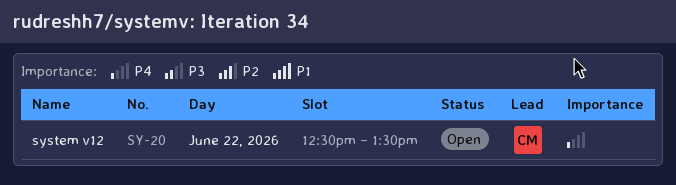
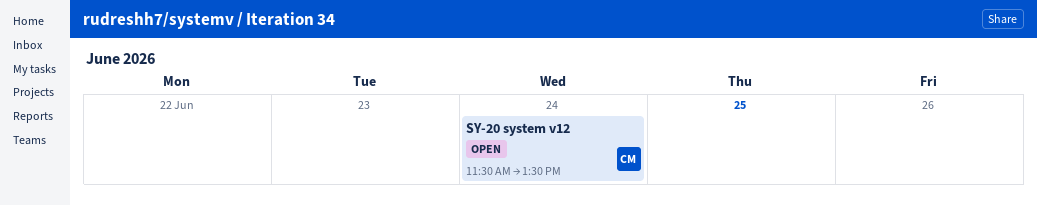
SY-20, day: Jun 22 -> Jun 24
SY-20, begins: 12:30 -> 11:30

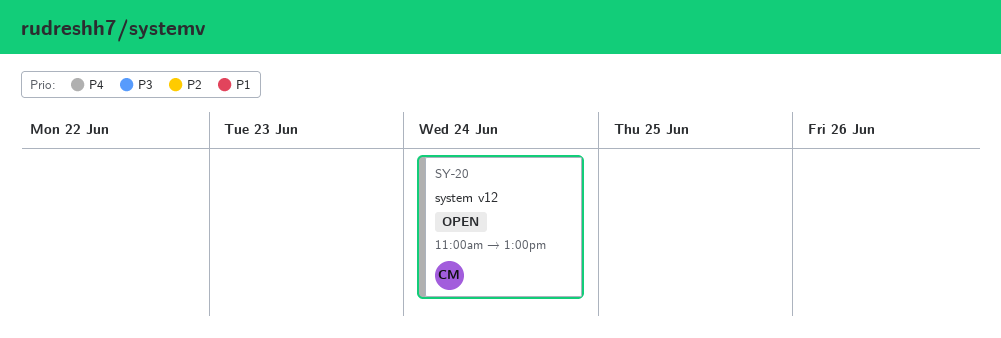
SY-20, begins: 11:30 -> 11:00
SY-20, ends: 13:30 -> 13:00

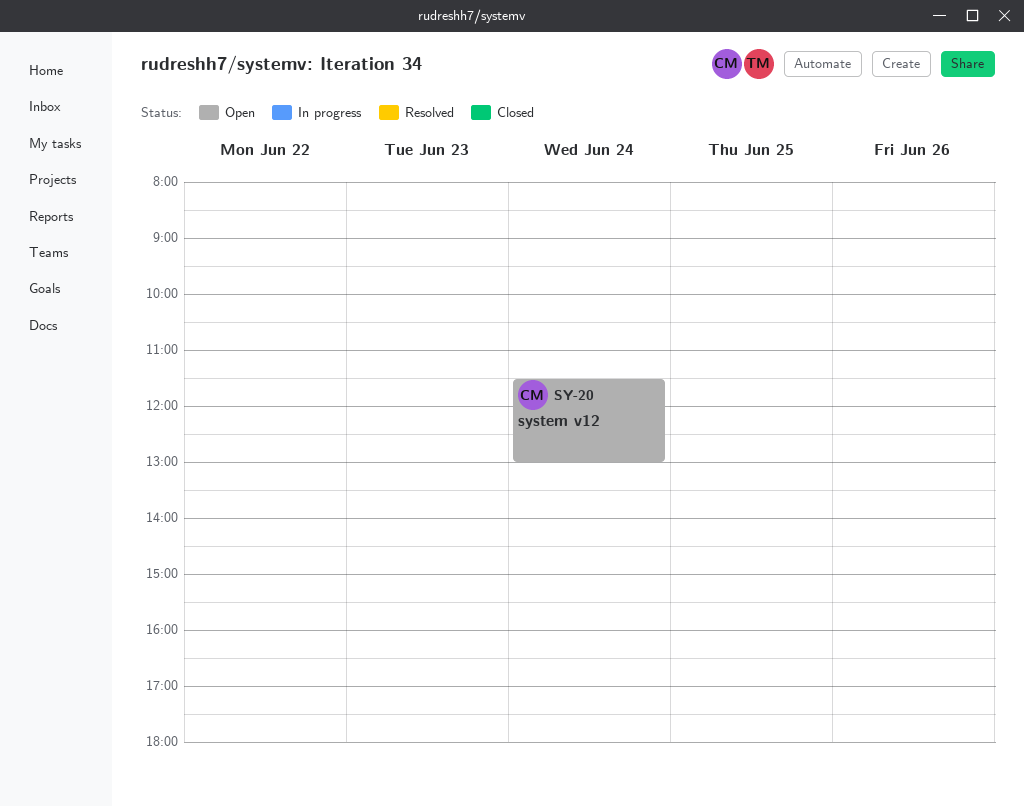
SY-20, begins: 11:00 -> 11:30

